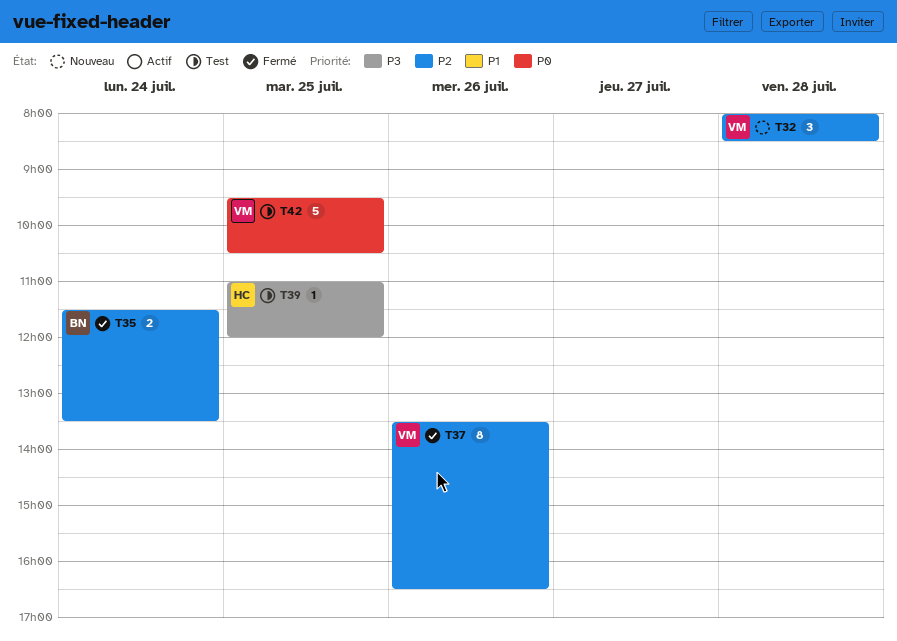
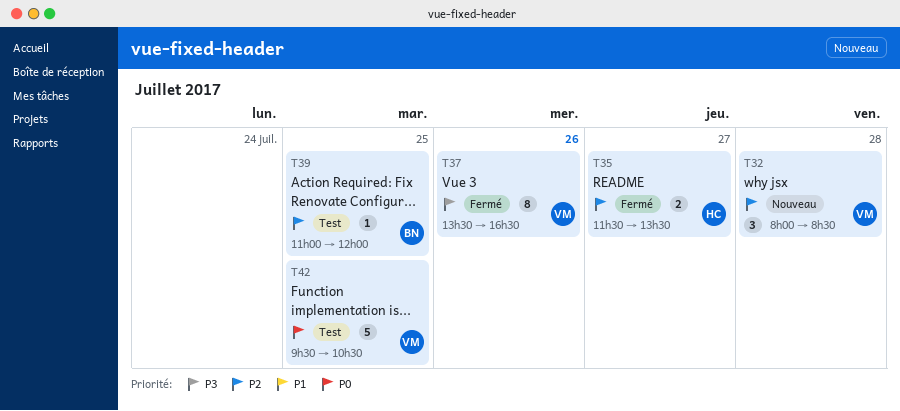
T35, owner: BN -> HC
T35, day: Jul 24 -> Jul 27
T37, priority: P2 -> P3
T39, owner: HC -> BN
T39, priority: P3 -> P2

